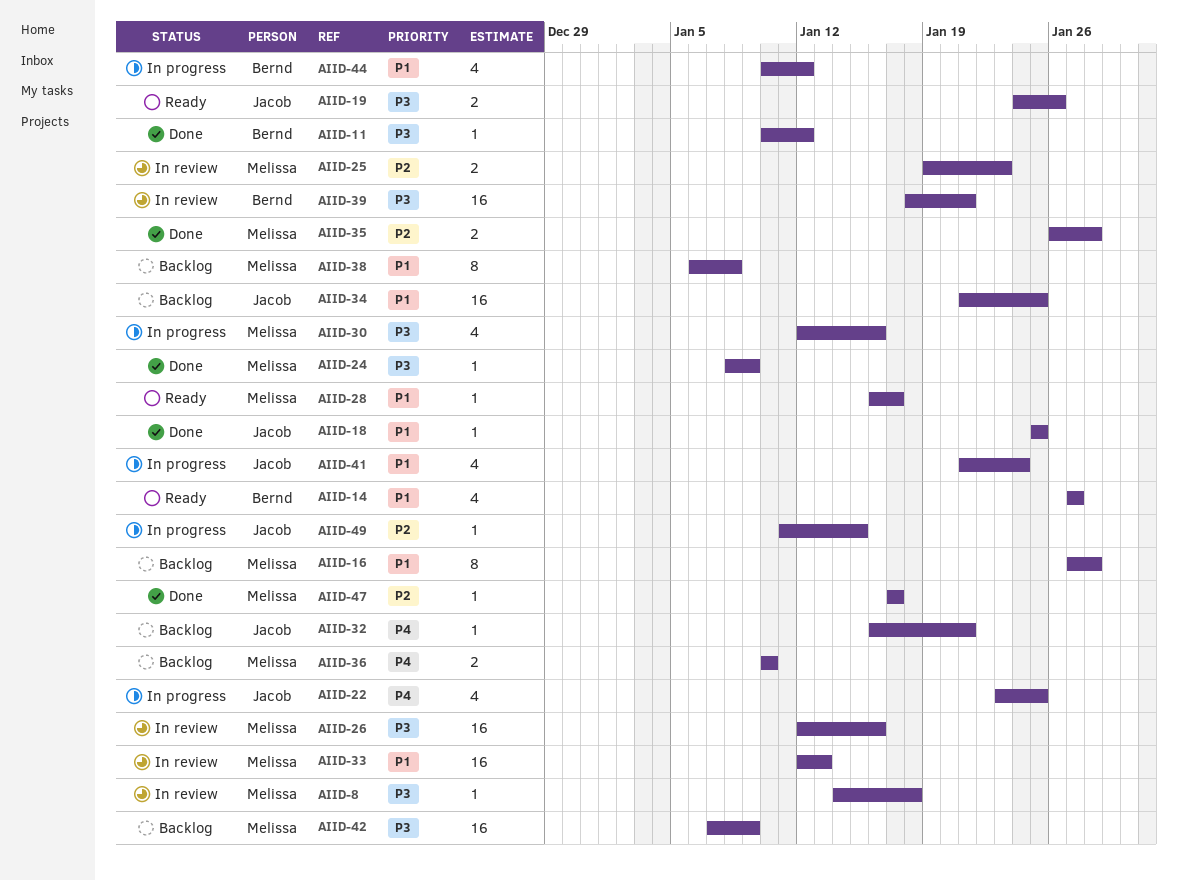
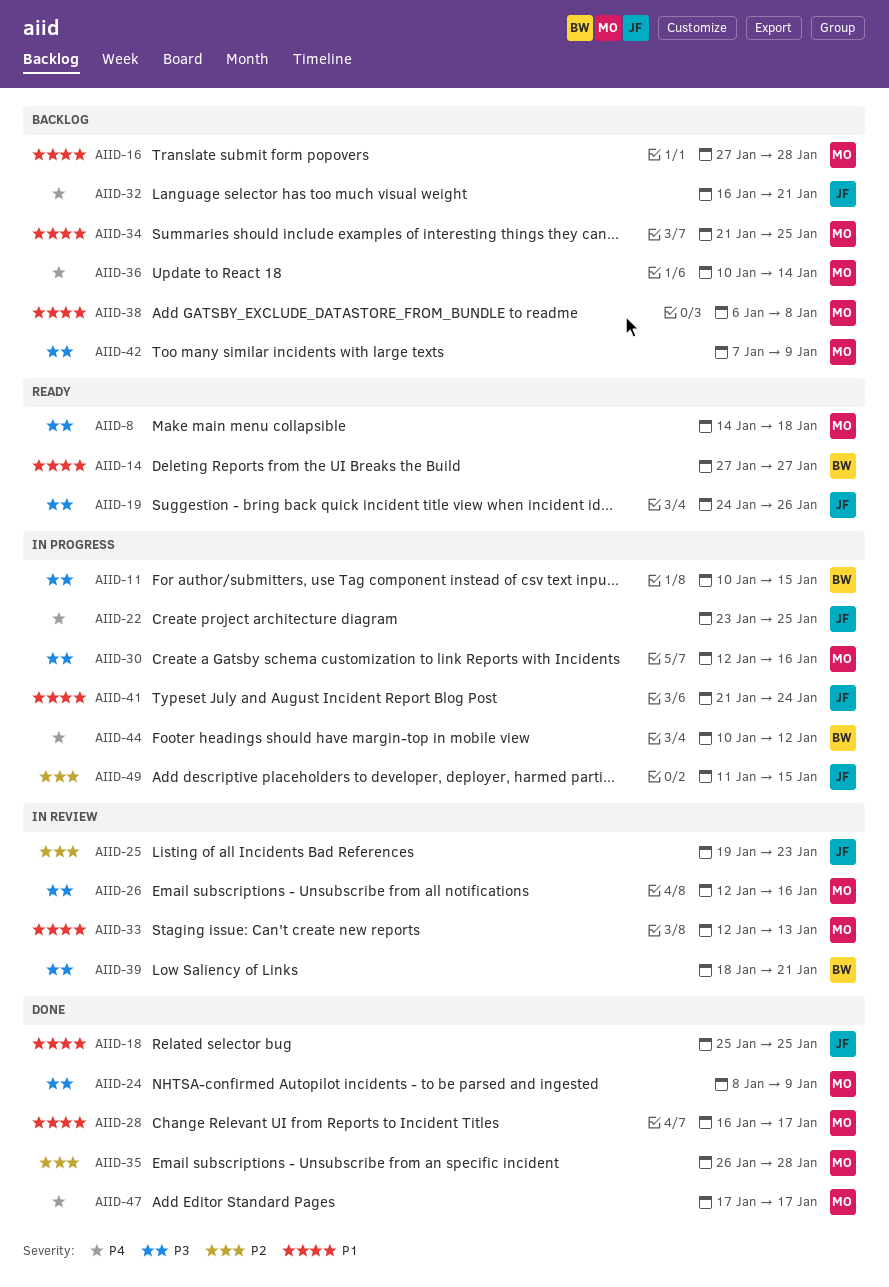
AIID-8, status: In review -> Ready
AIID-11, status: Done -> In progress
AIID-11, due: Jan 12 -> Jan 15
AIID-25, owner: Melissa -> Jacob
AIID-28, status: Ready -> Done
AIID-34, owner: Jacob -> Melissa
AIID-36, due: Jan 10 -> Jan 14
AIID-44, priority: P1 -> P4
AIID-47, priority: P2 -> P4

